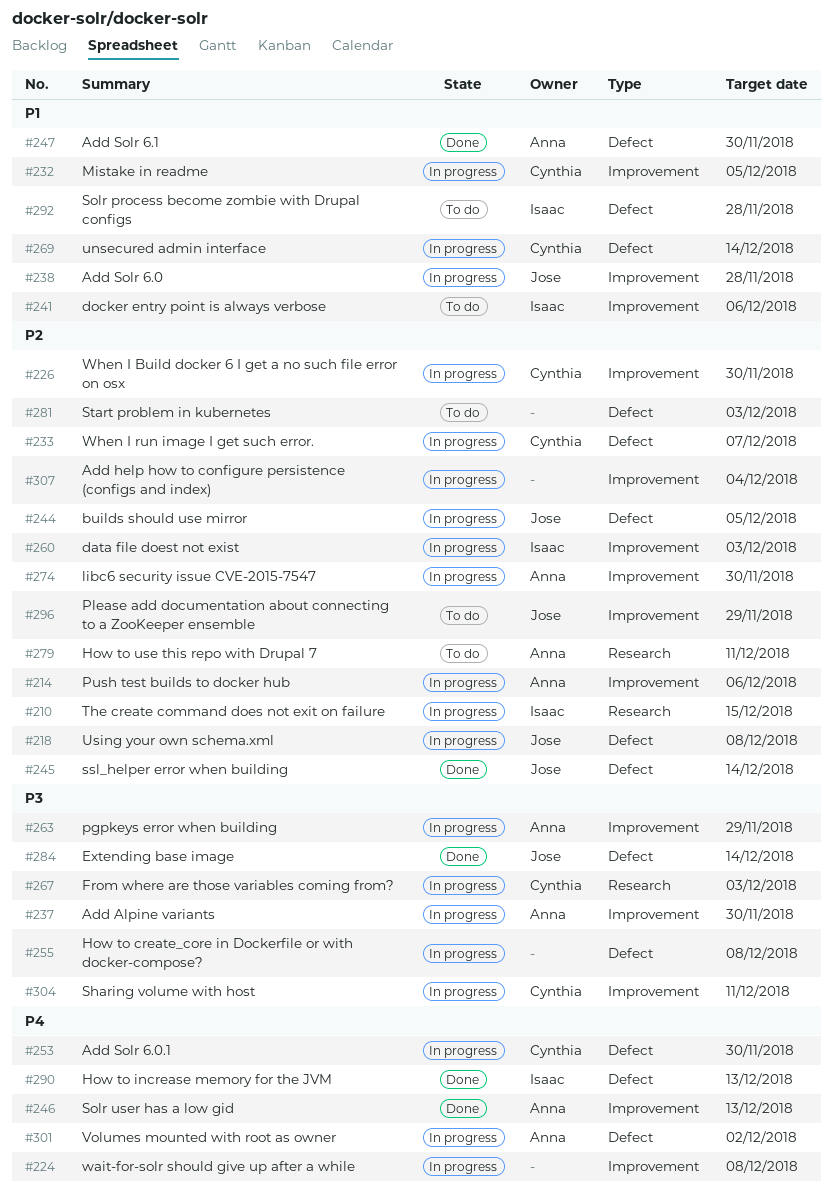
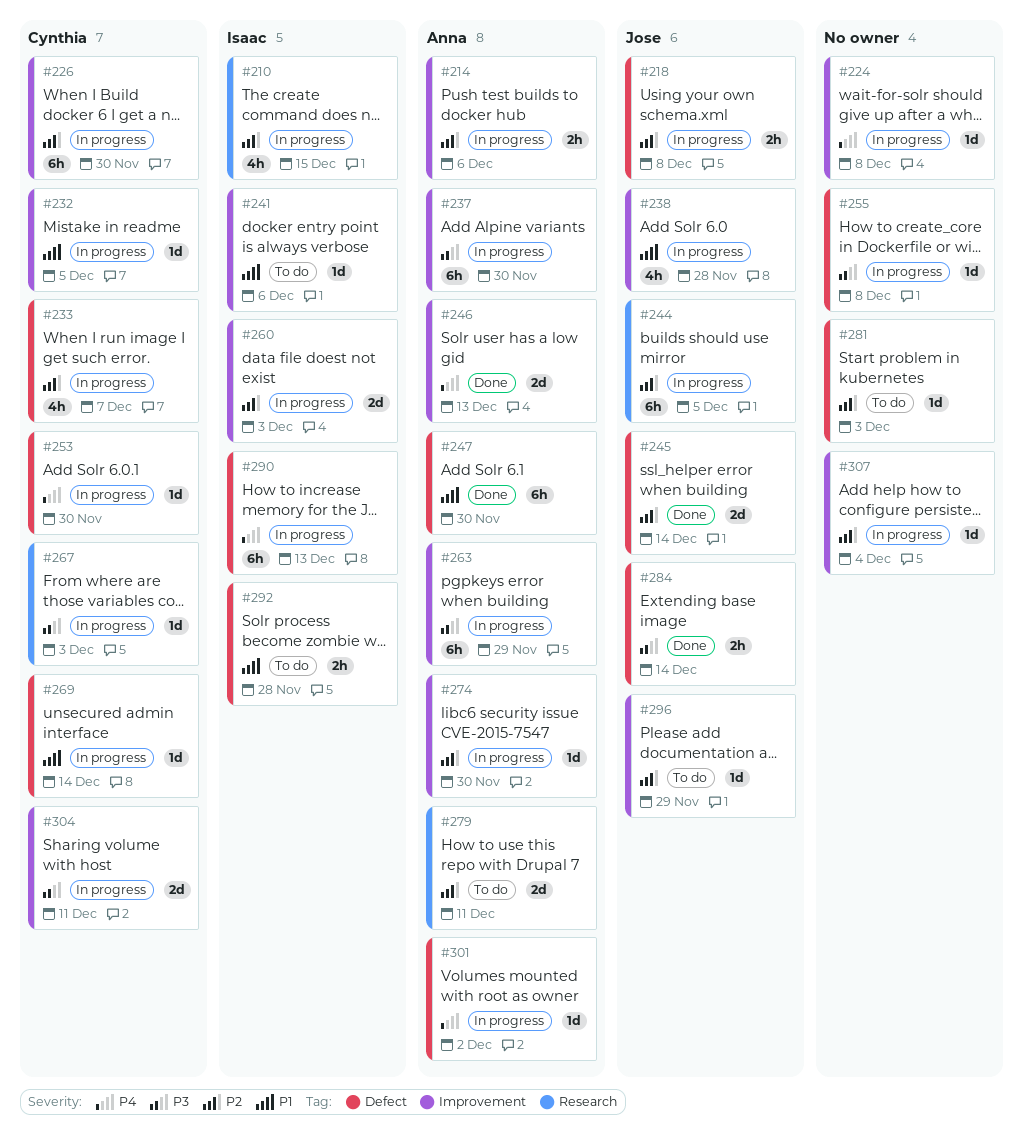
#244, label: Defect -> Research
#290, status: Done -> In progress

